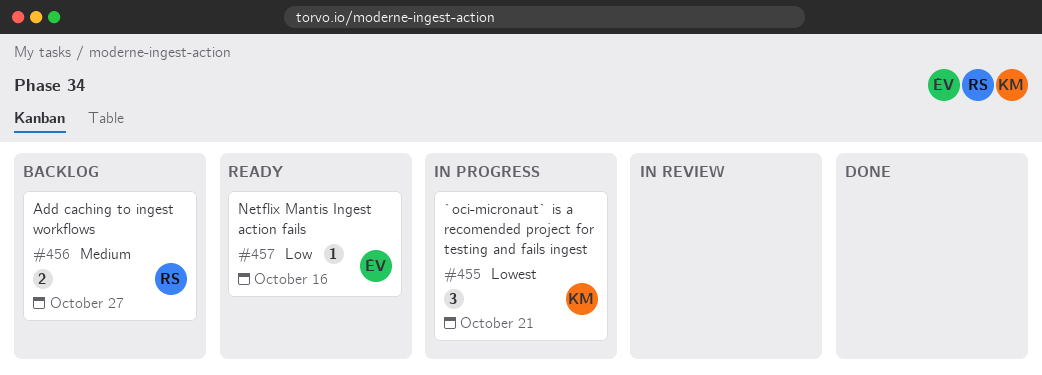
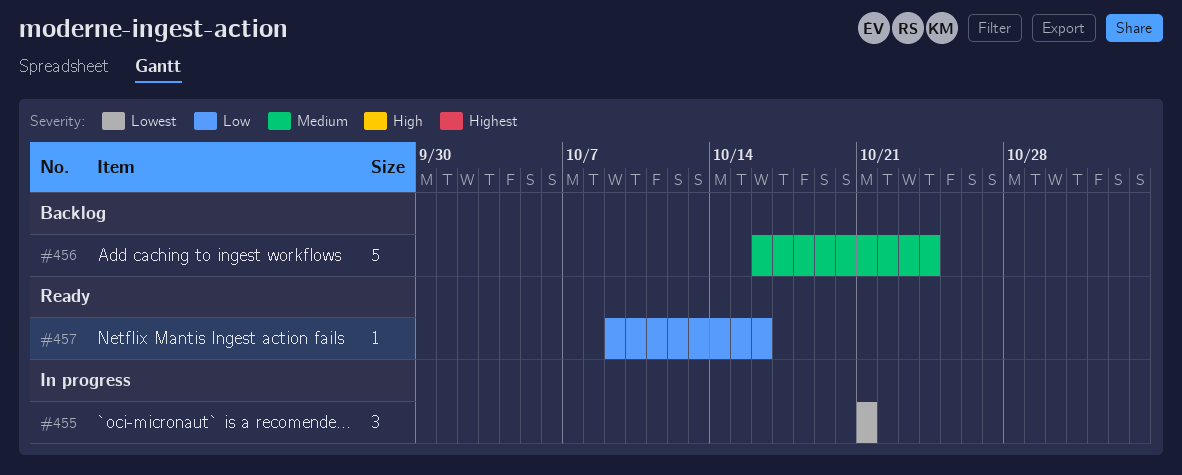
#456, estimate: 2 -> 5
#456, due: Oct 27 -> Oct 24

